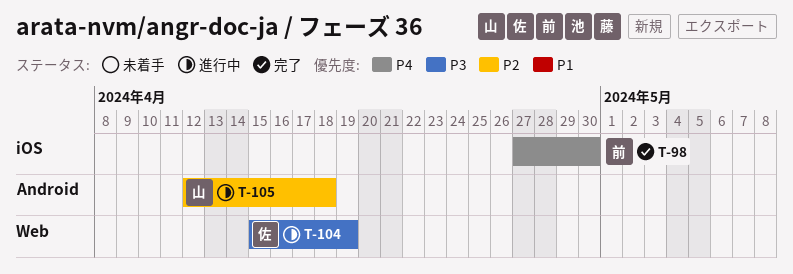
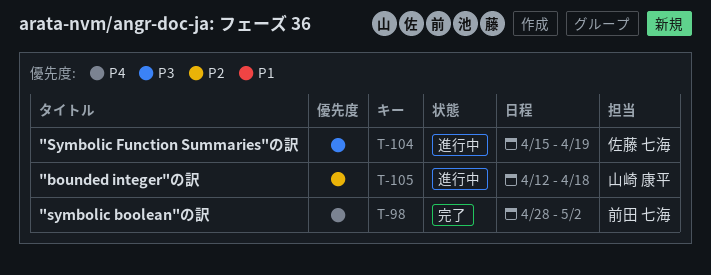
T-98, start: Apr 27 -> Apr 28
T-98, due: Apr 30 -> May 2

